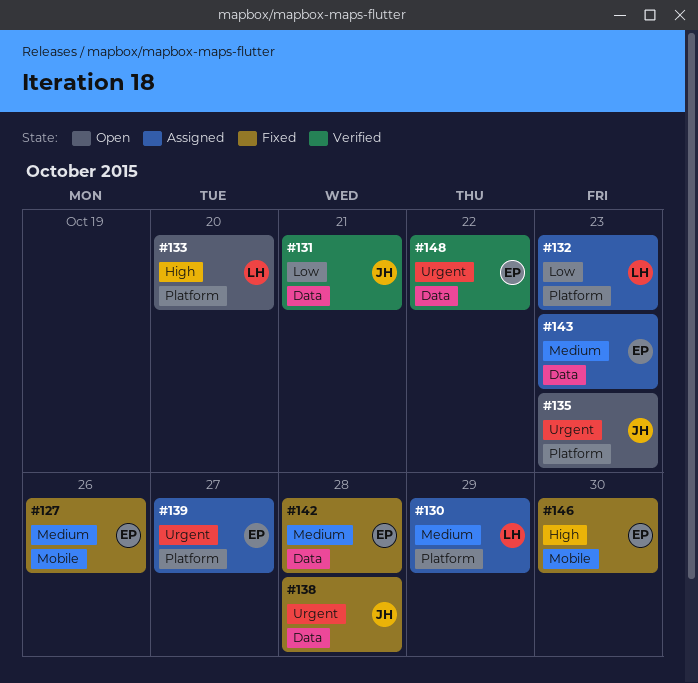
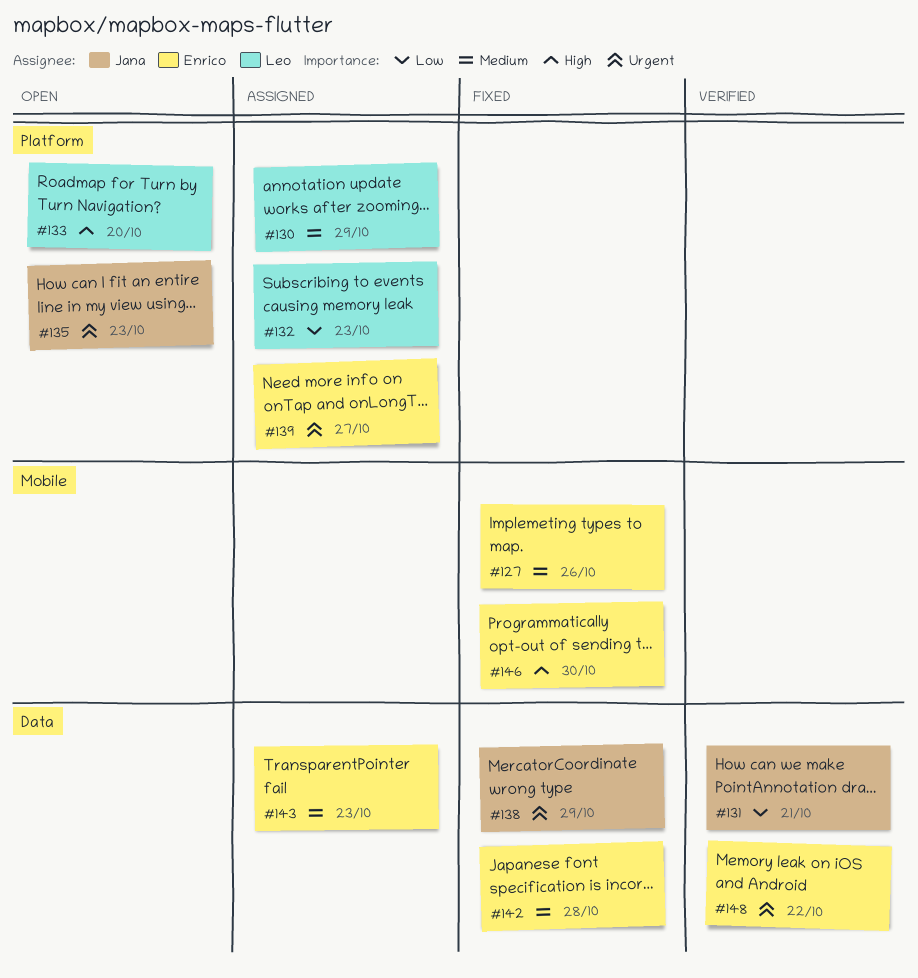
#138, due: Oct 28 -> Oct 29

